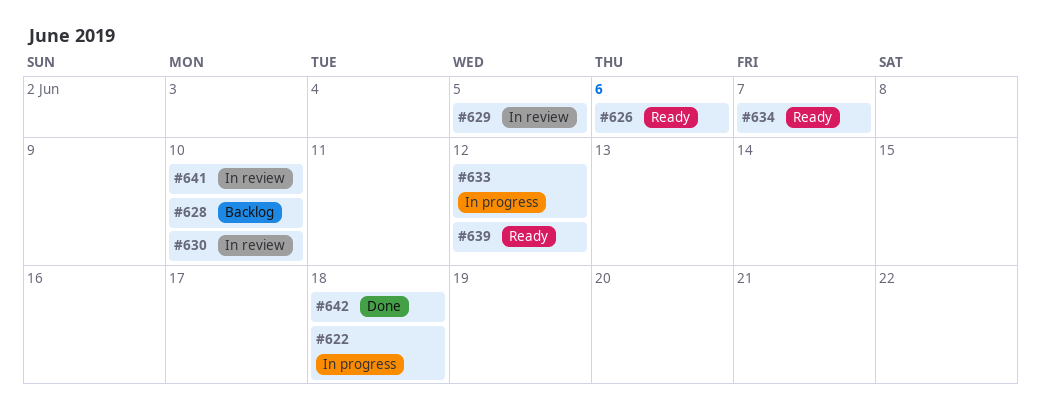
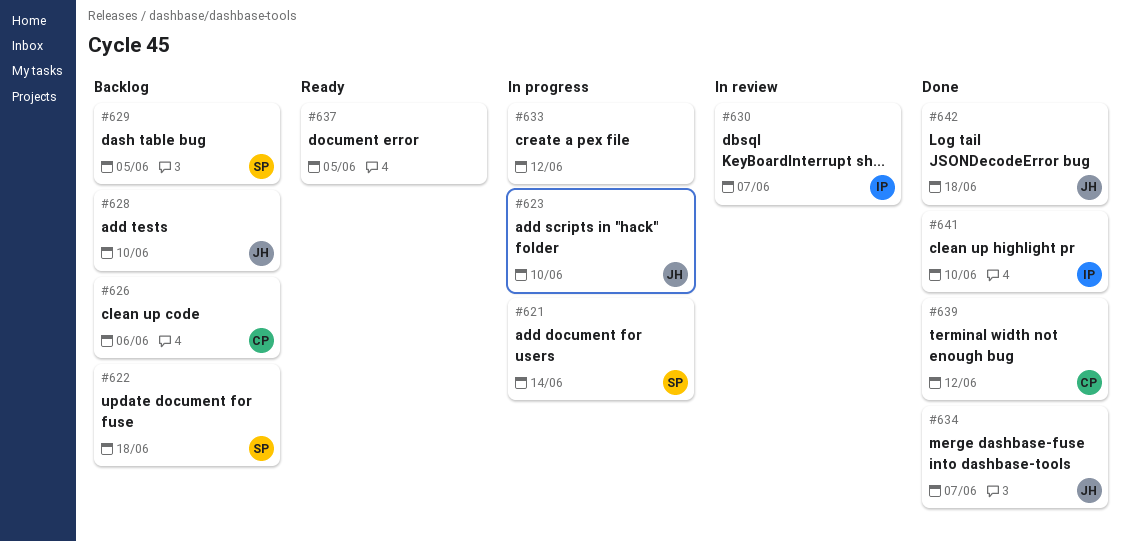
#621: none -> present
#622, status: In progress -> Backlog
#623: none -> present
#626, status: Ready -> Backlog
#629, status: In review -> Backlog
#630, due: Jun 10 -> Jun 7
#634, status: Ready -> Done
#637: none -> present
#639, status: Ready -> Done
#641, status: In review -> Done

